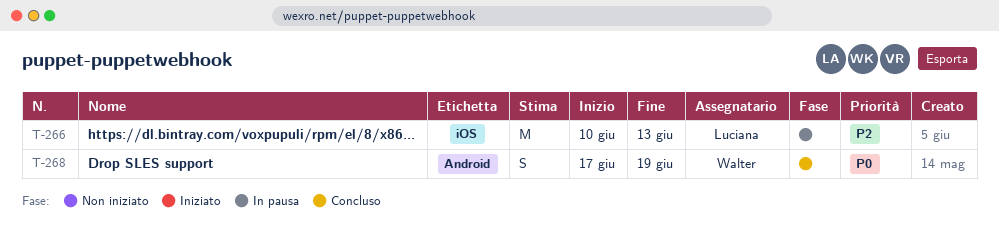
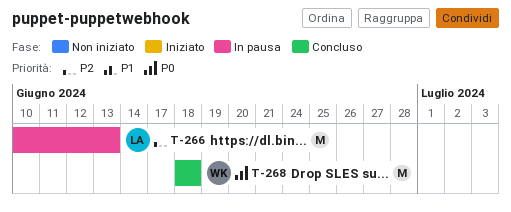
T-268, estimate: S -> M
T-268, start: Jun 17 -> Jun 18
T-268, due: Jun 19 -> Jun 18

